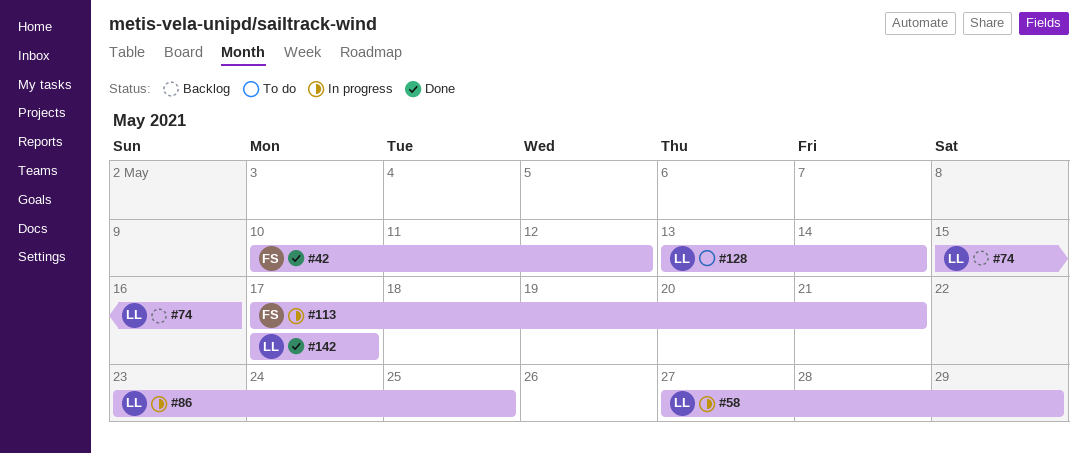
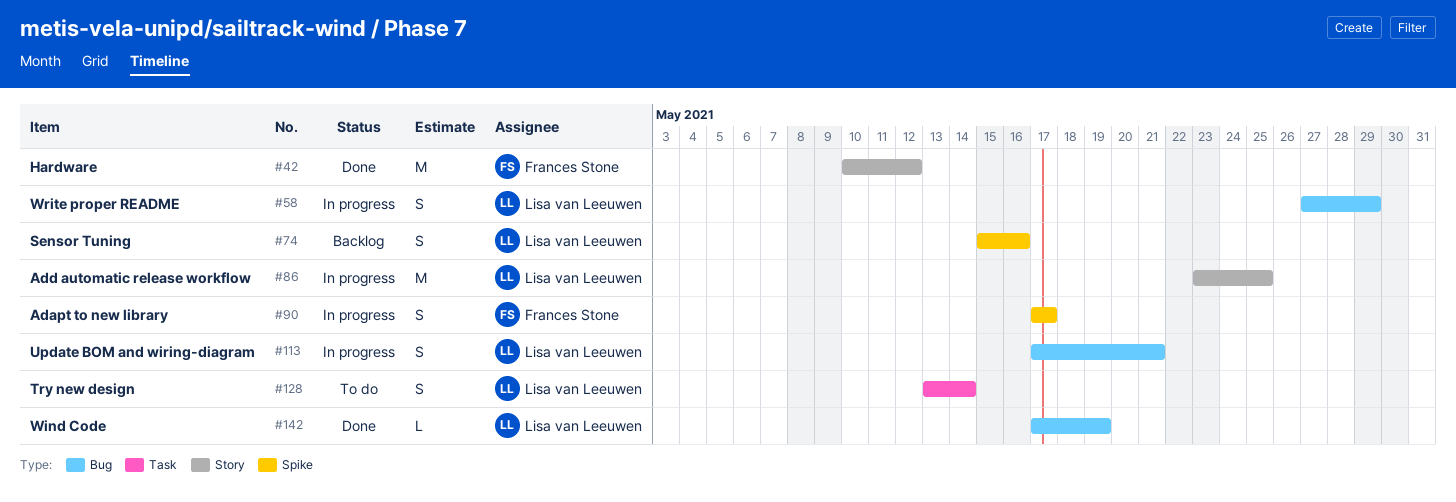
#90: none -> present
#113, owner: Frances Stone -> Lisa van Leeuwen
#142, due: May 17 -> May 19

